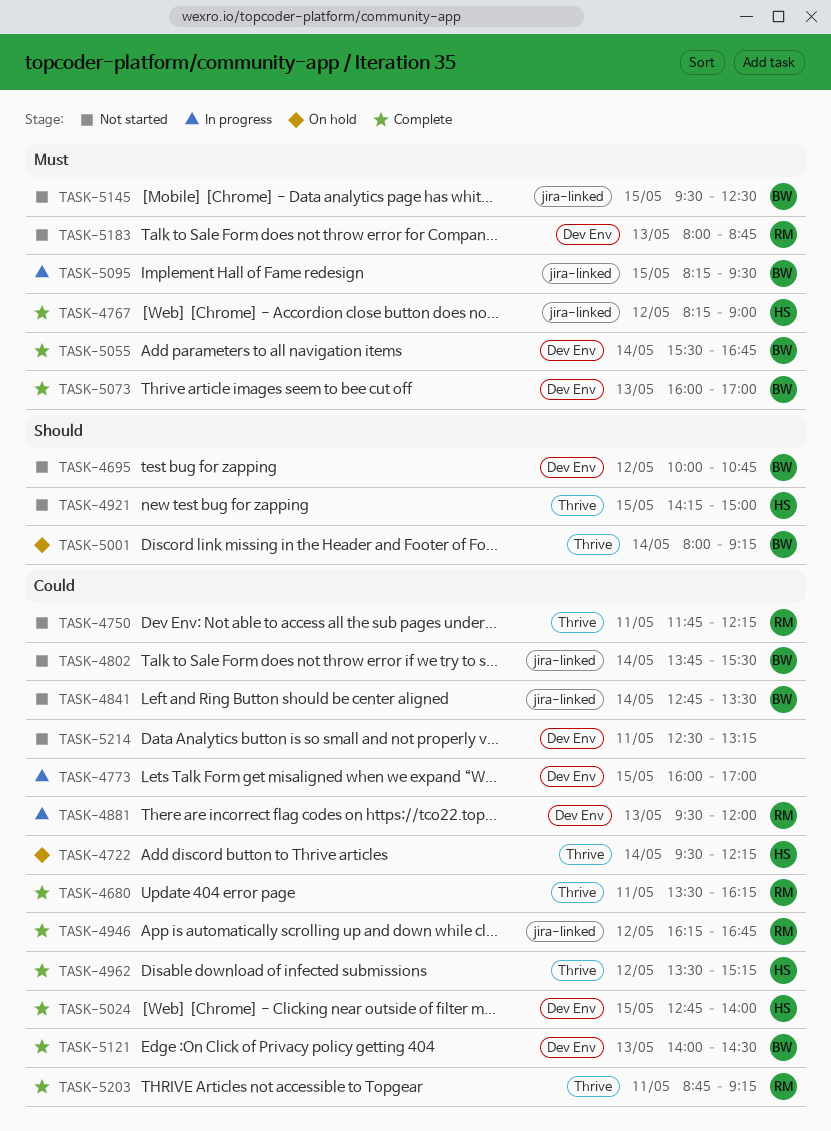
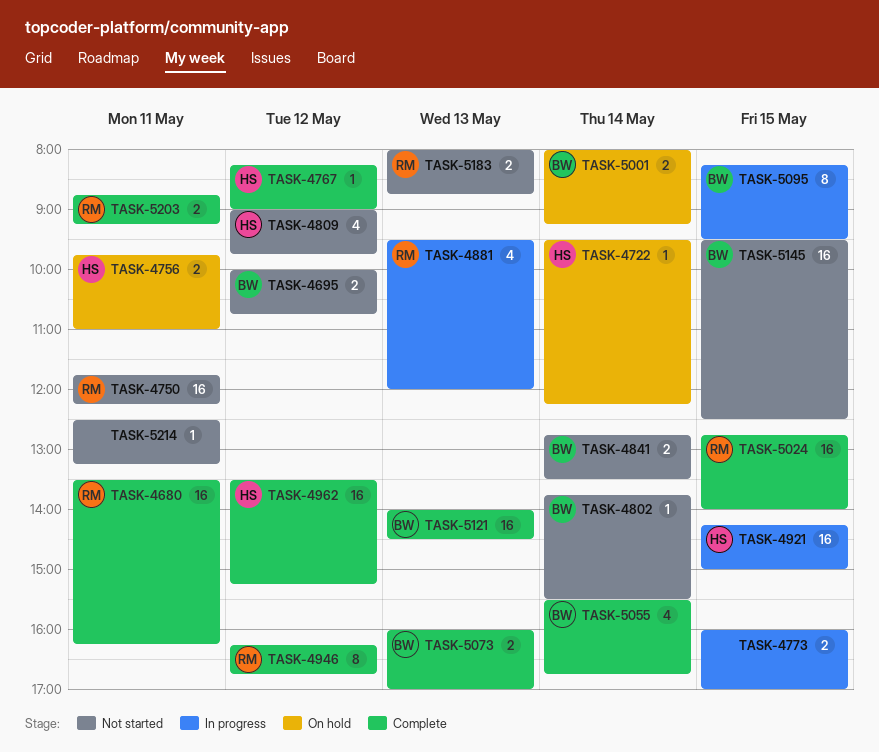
TASK-4756: none -> present
TASK-4809: none -> present
TASK-4921, status: Not started -> In progress
TASK-5024, owner: HS -> RM

